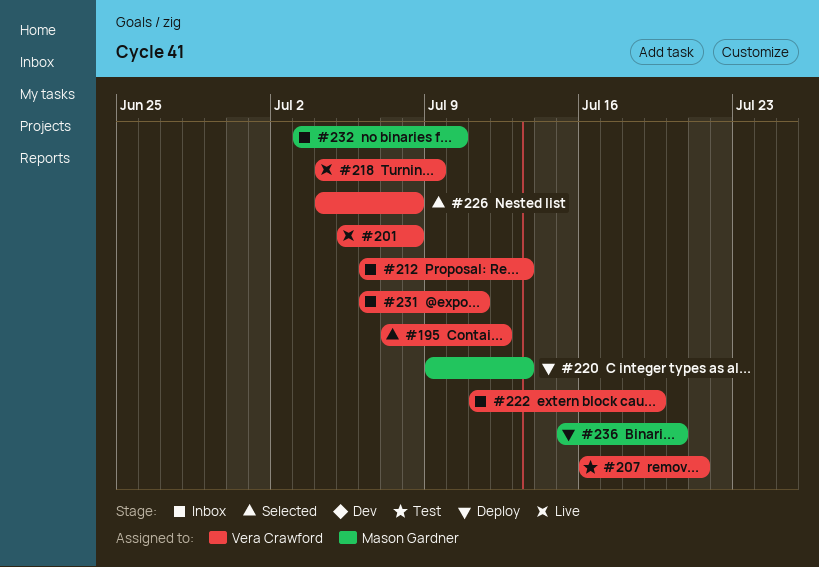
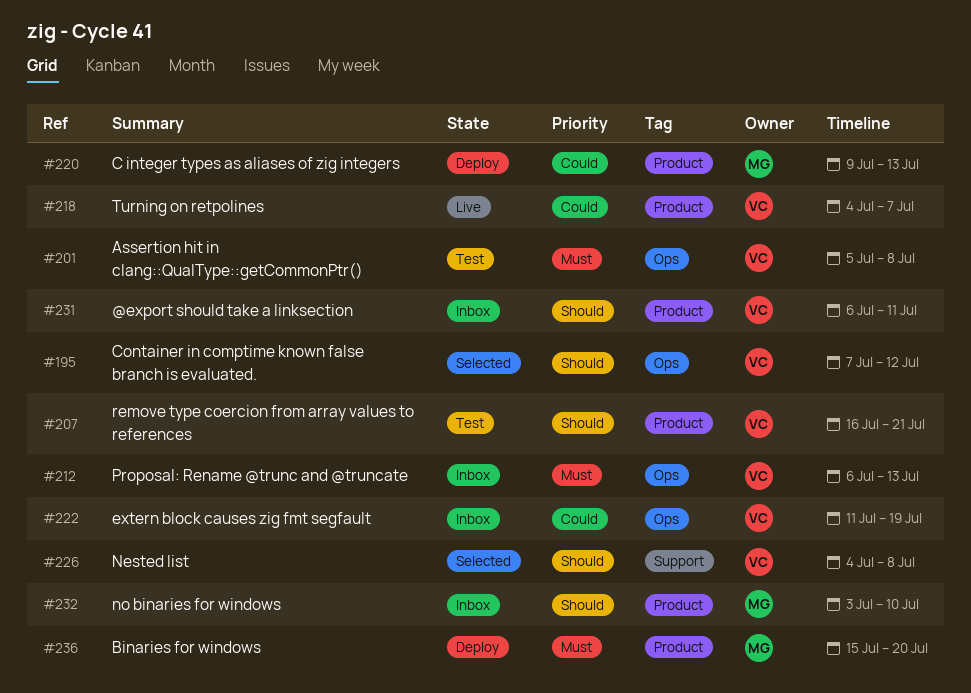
#201, status: Live -> Test
#218, due: Jul 9 -> Jul 7

